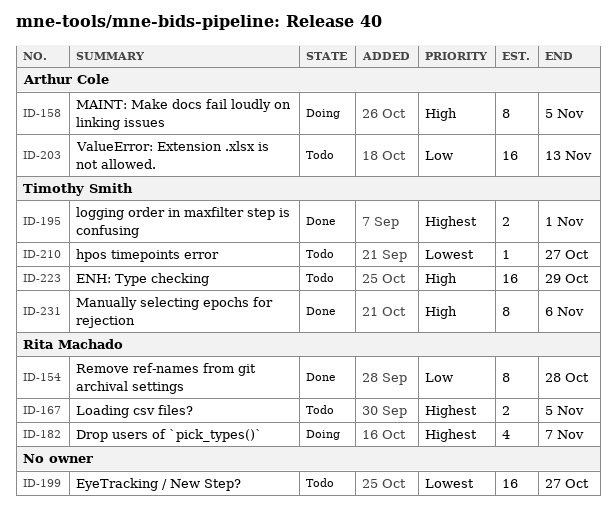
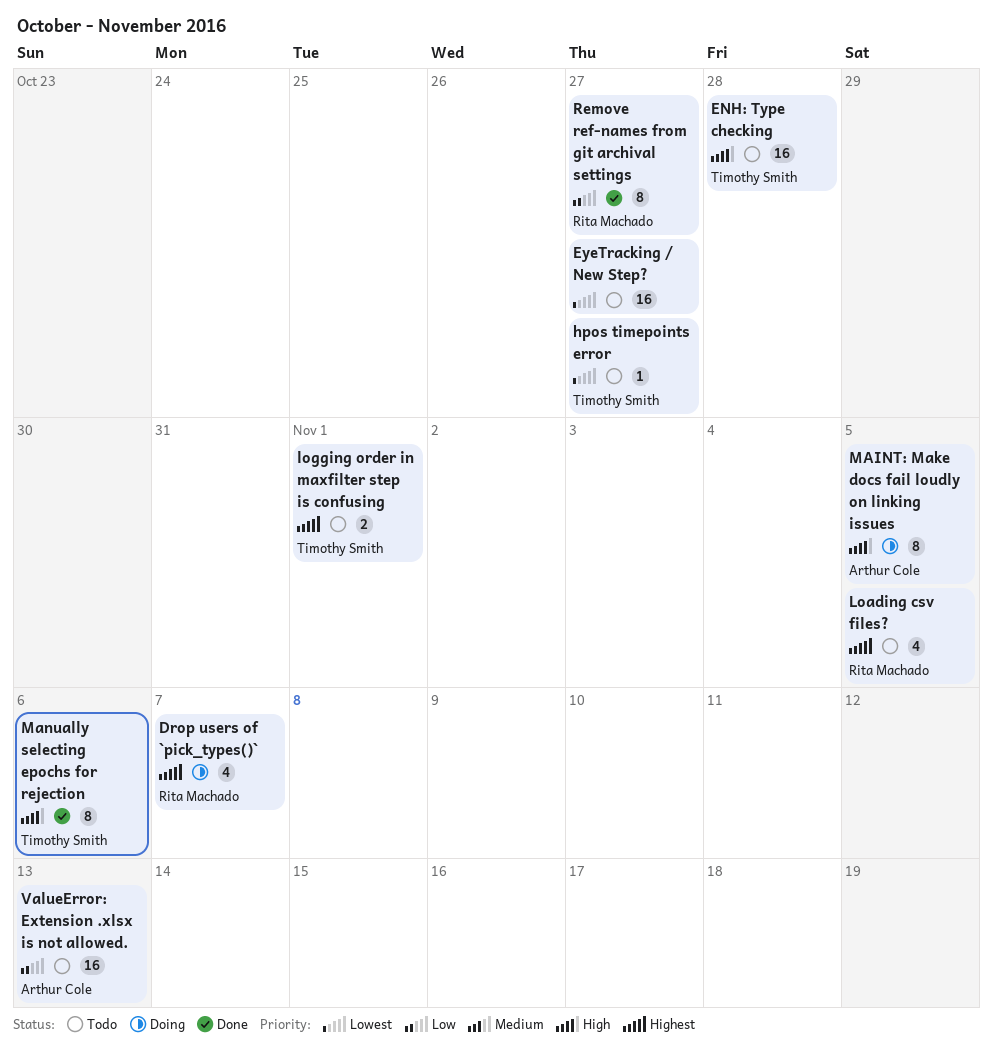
ENH: Type checking, due: Oct 29 -> Oct 28
Loading csv files?, estimate: 2 -> 4
logging order in maxfilter step is confusing, status: Done -> Todo
Remove ref-names from git archival settings, due: Oct 28 -> Oct 27

